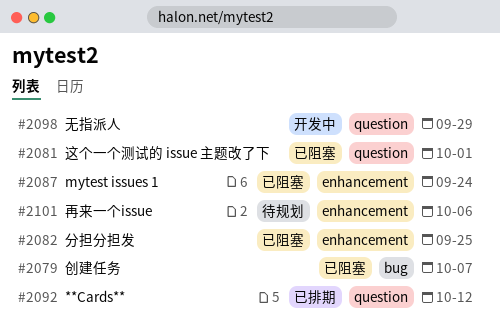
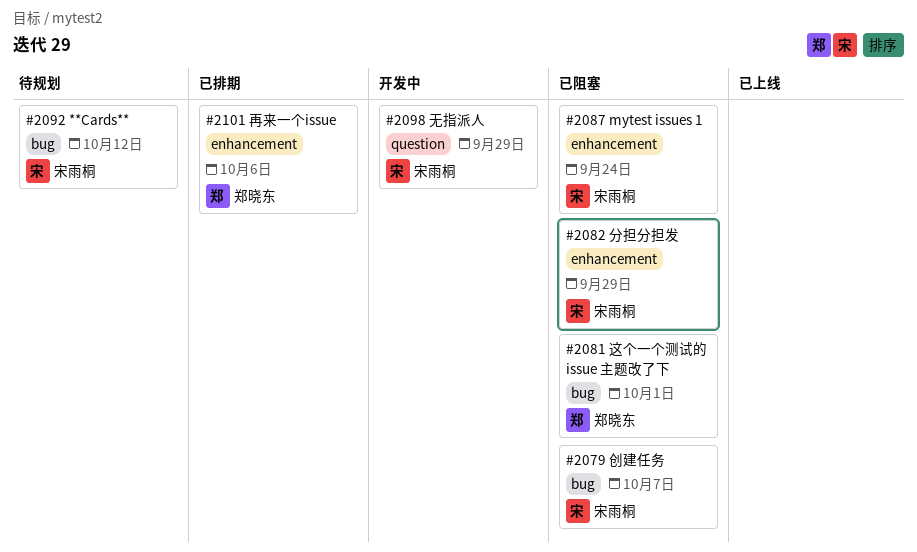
#2081, label: question -> bug
#2082, due: Sep 25 -> Sep 29
#2092, status: 已排期 -> 待规划
#2092, label: question -> bug
#2101, status: 待规划 -> 已排期

